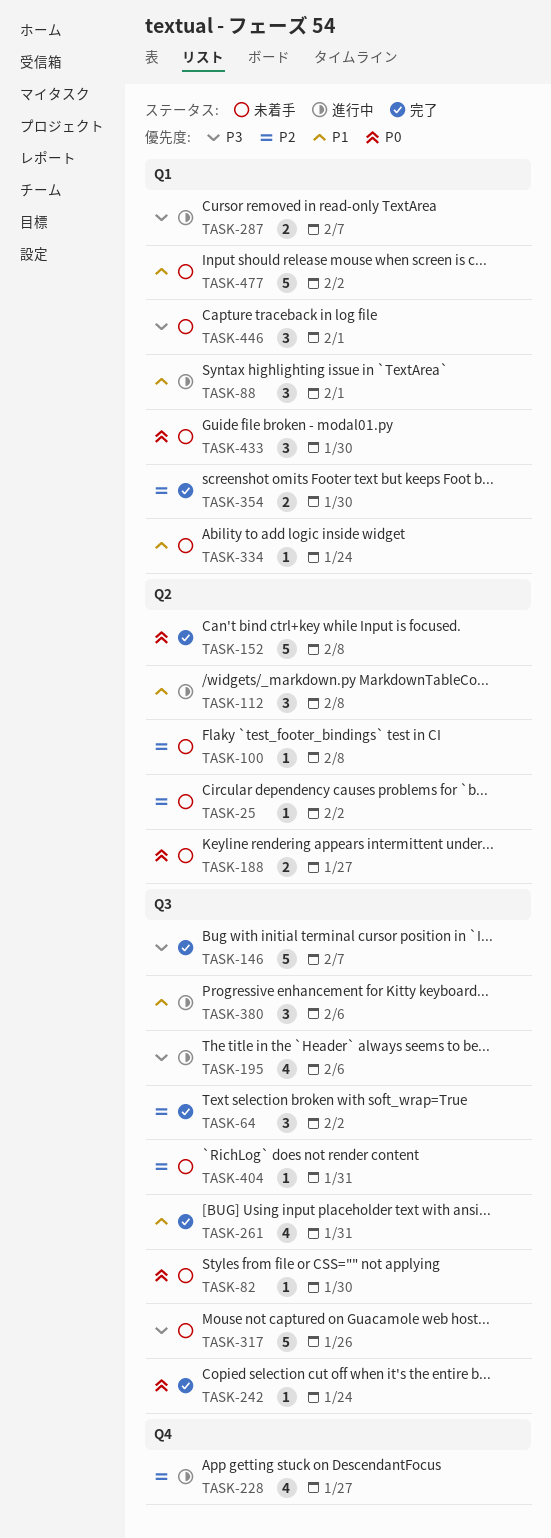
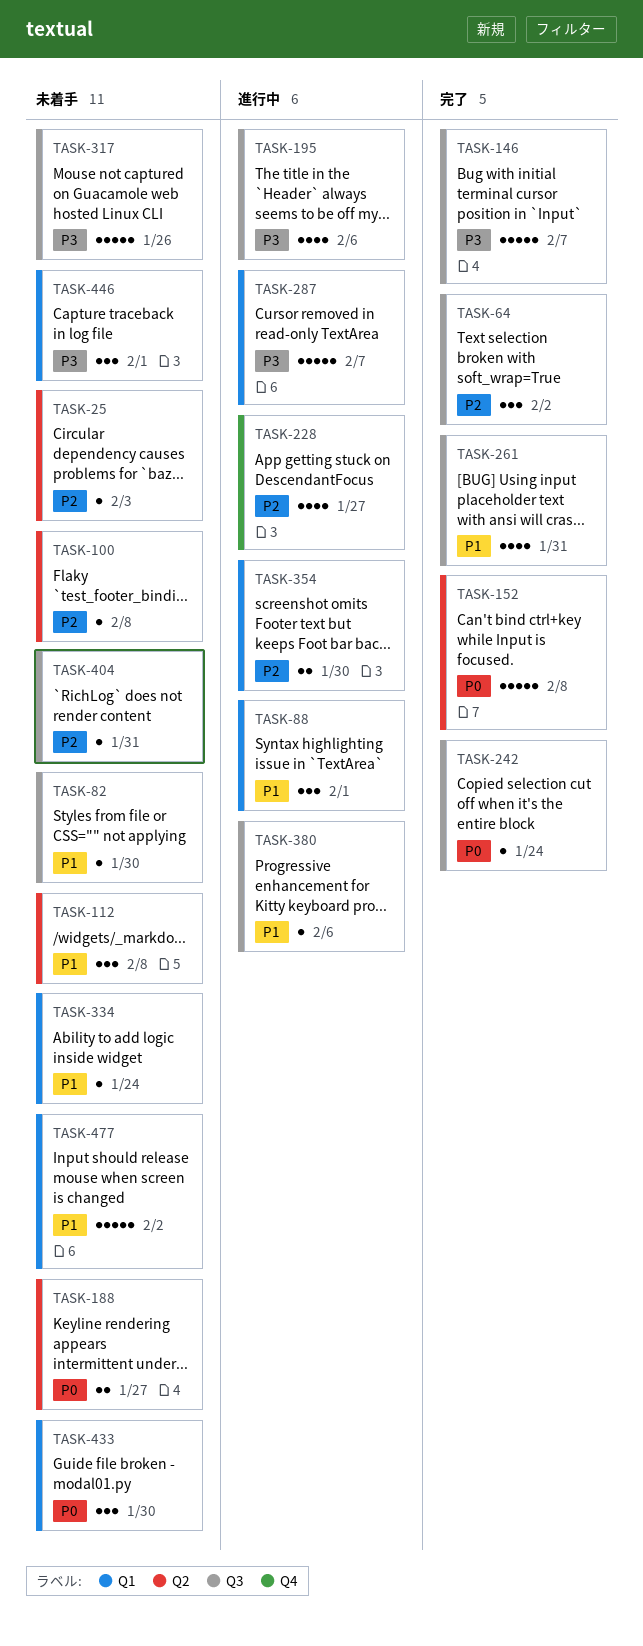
TASK-25, due: Feb 2 -> Feb 3
TASK-82, priority: P0 -> P1
TASK-112, status: 進行中 -> 未着手
TASK-287, estimate: 2 -> 5
TASK-354, status: 完了 -> 進行中
TASK-380, estimate: 3 -> 1

